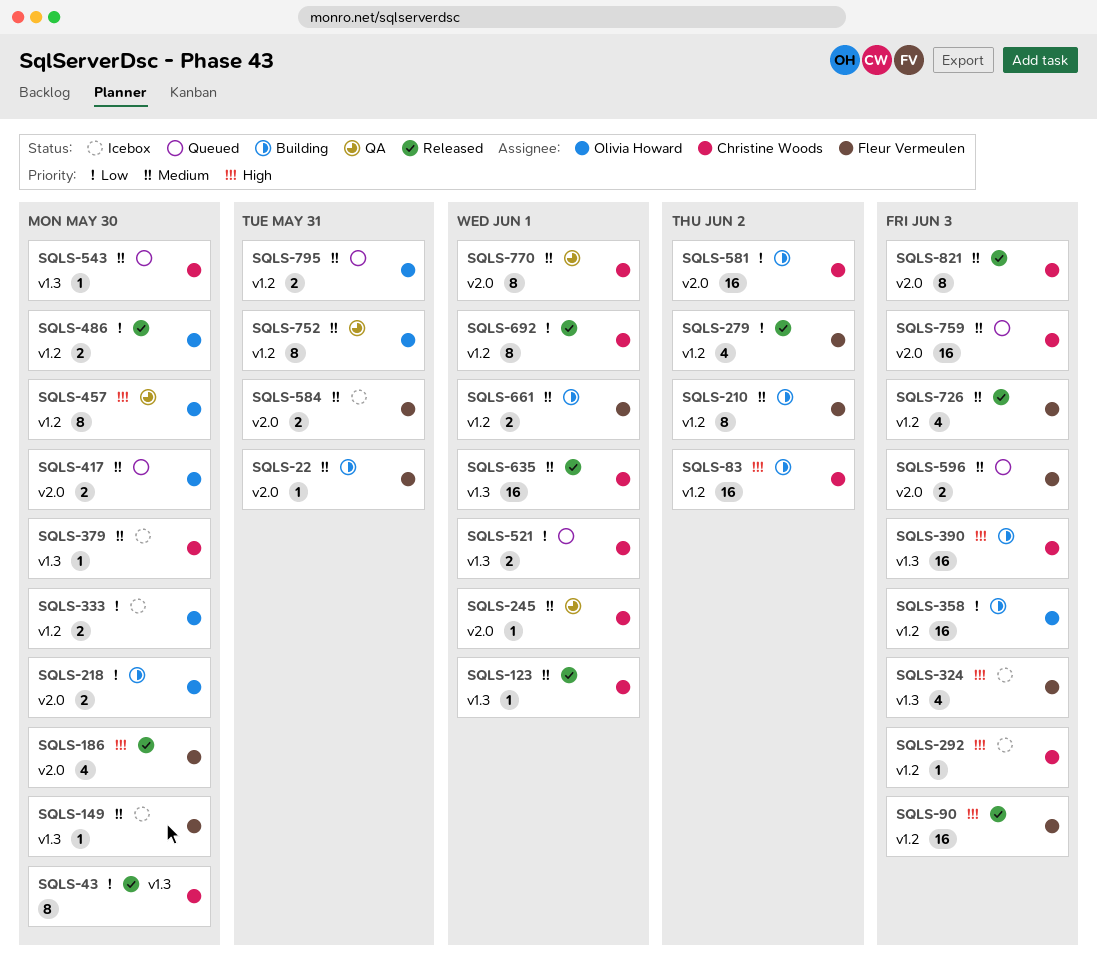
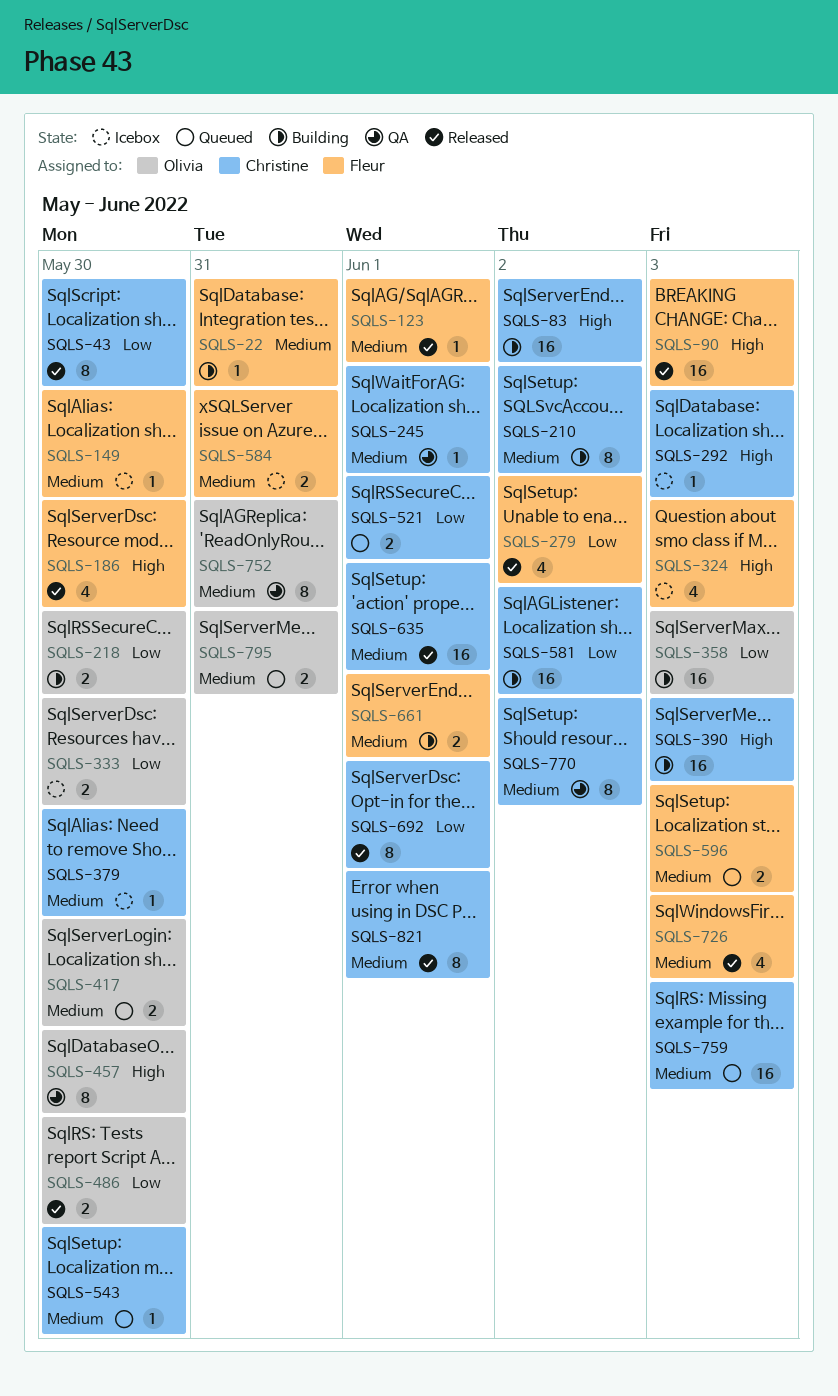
SQLS-123, owner: Christine Woods -> Fleur Vermeulen
SQLS-210, owner: Fleur Vermeulen -> Christine Woods
SQLS-770, due: Jun 1 -> Jun 2
SQLS-821, due: Jun 3 -> Jun 1

